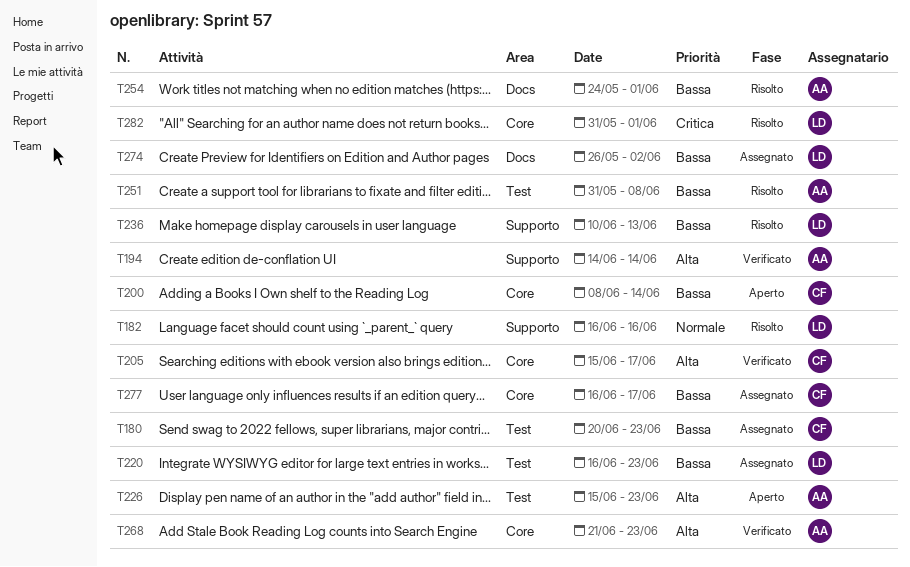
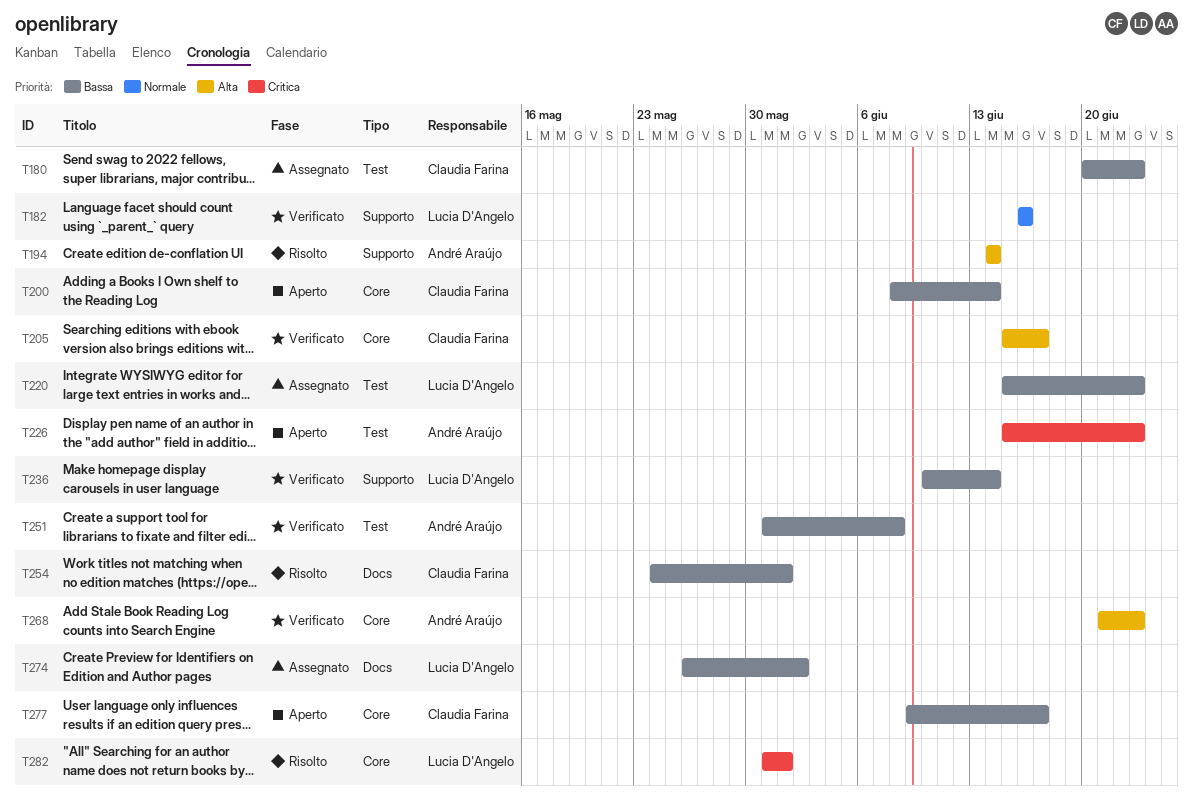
T182, status: Risolto -> Verificato
T194, status: Verificato -> Risolto
T220, start: Jun 16 -> Jun 15
T226, priority: Alta -> Critica
T236, status: Risolto -> Verificato
T236, due: Jun 13 -> Jun 14
T251, status: Risolto -> Verificato
T254, owner: André Araújo -> Claudia Farina
T277, status: Assegnato -> Aperto
T277, start: Jun 16 -> Jun 9

